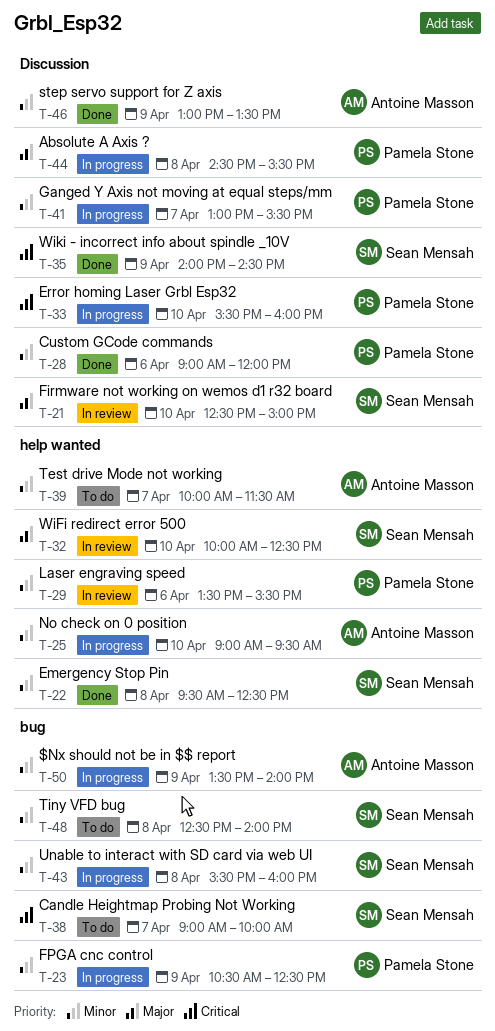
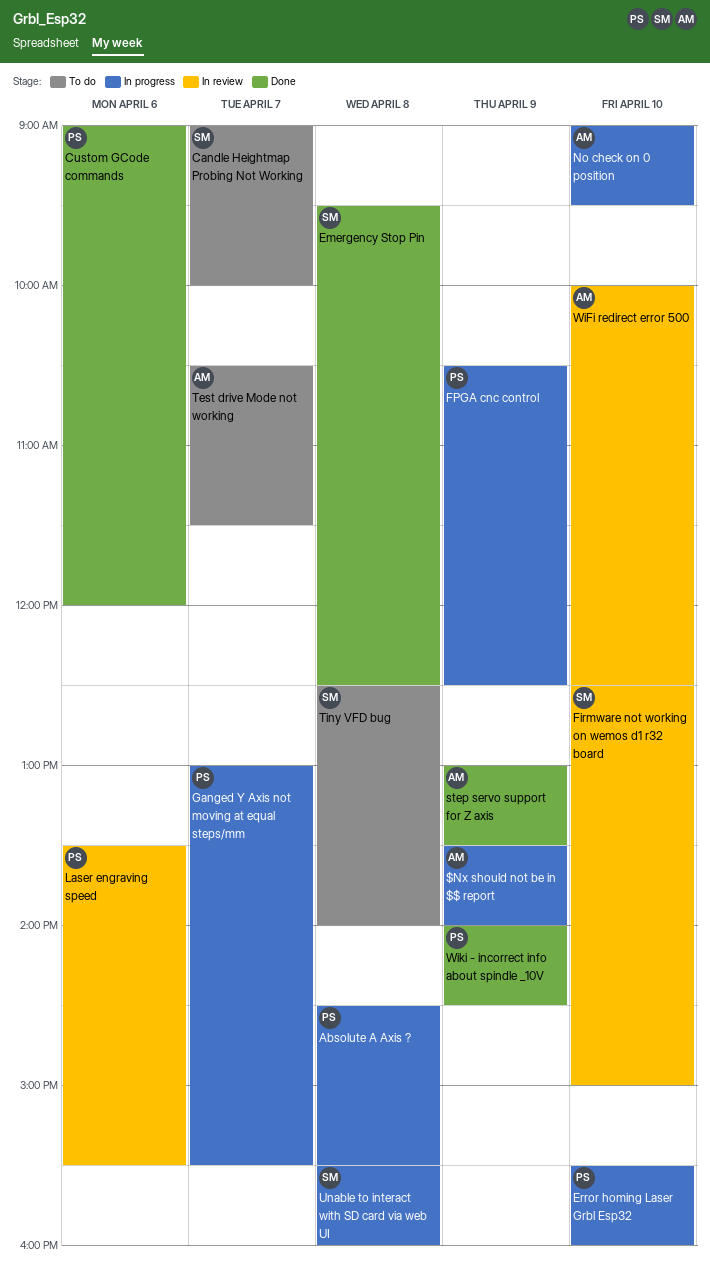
Test drive Mode not working, begins: 10:00 -> 10:30
WiFi redirect error 500, owner: Sean Mensah -> Antoine Masson
Wiki - incorrect info about spindle _10V, owner: Sean Mensah -> Pamela Stone

